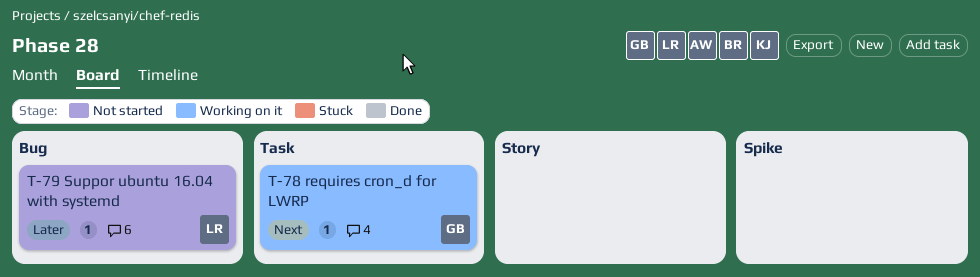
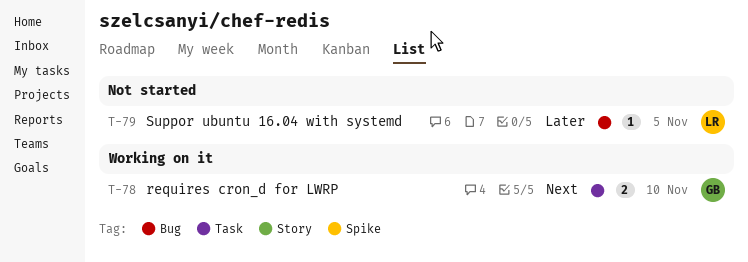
T-78, estimate: 1 -> 2

